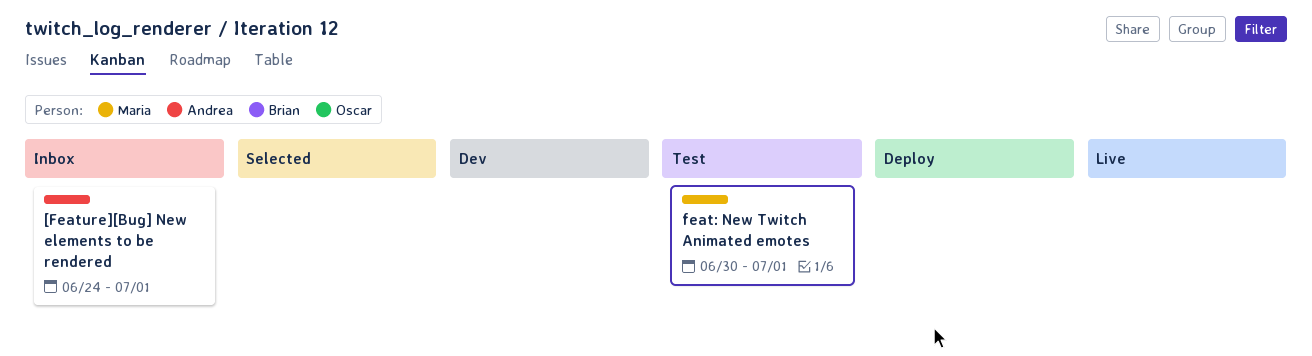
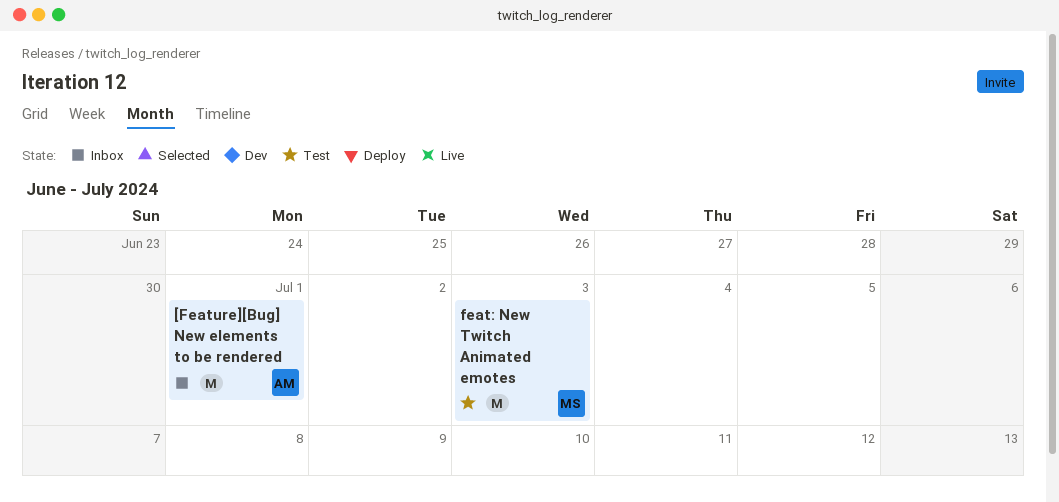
feat: New Twitch Animated emotes, due: Jul 1 -> Jul 3

